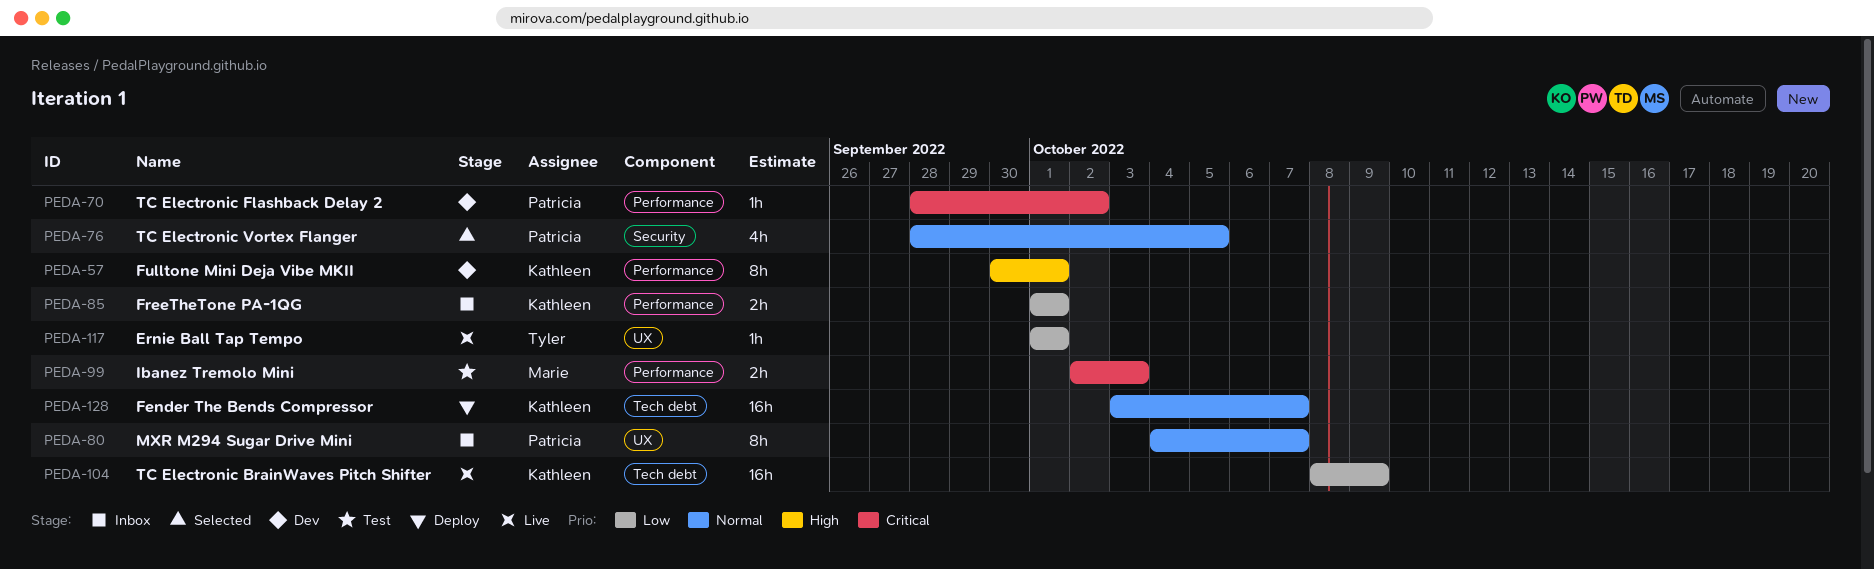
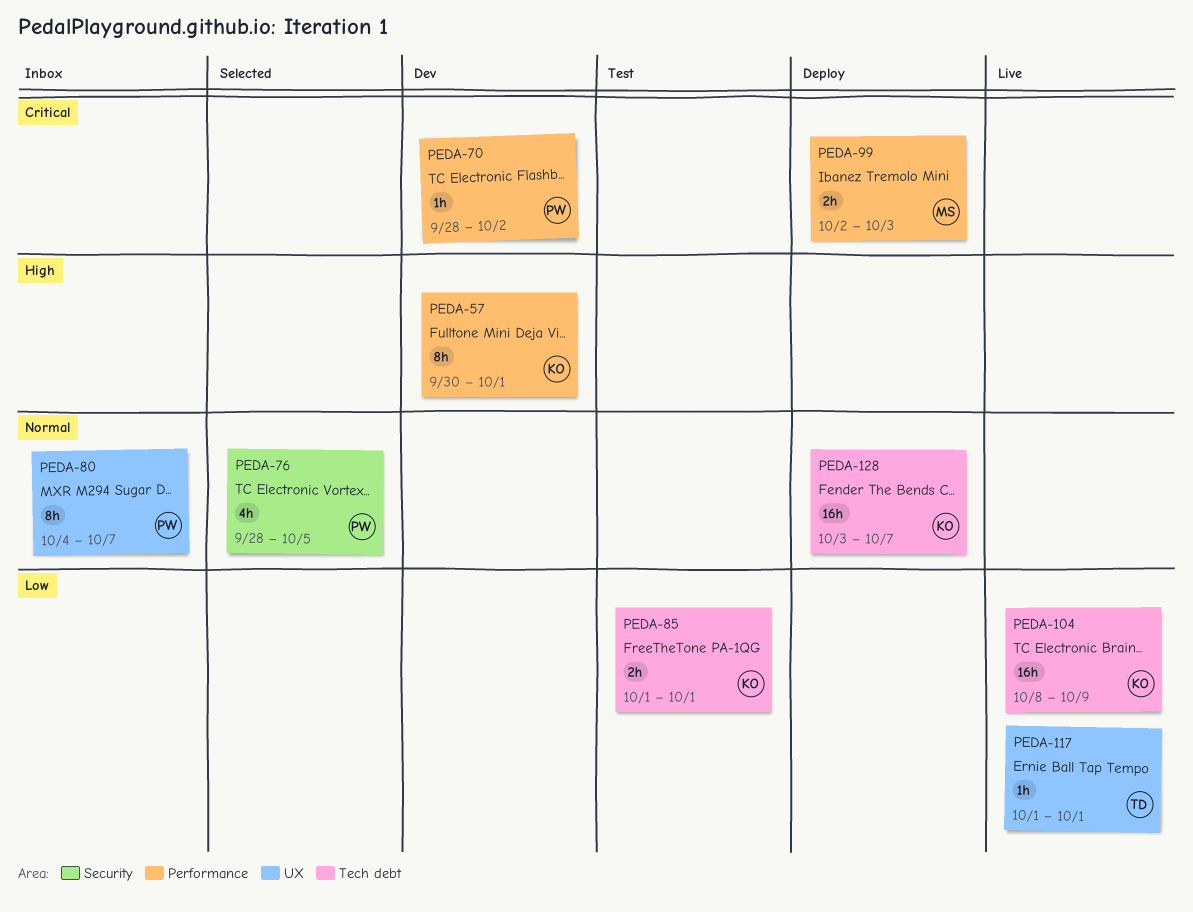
PEDA-85, status: Inbox -> Test
PEDA-85, label: Performance -> Tech debt
PEDA-99, status: Test -> Deploy

